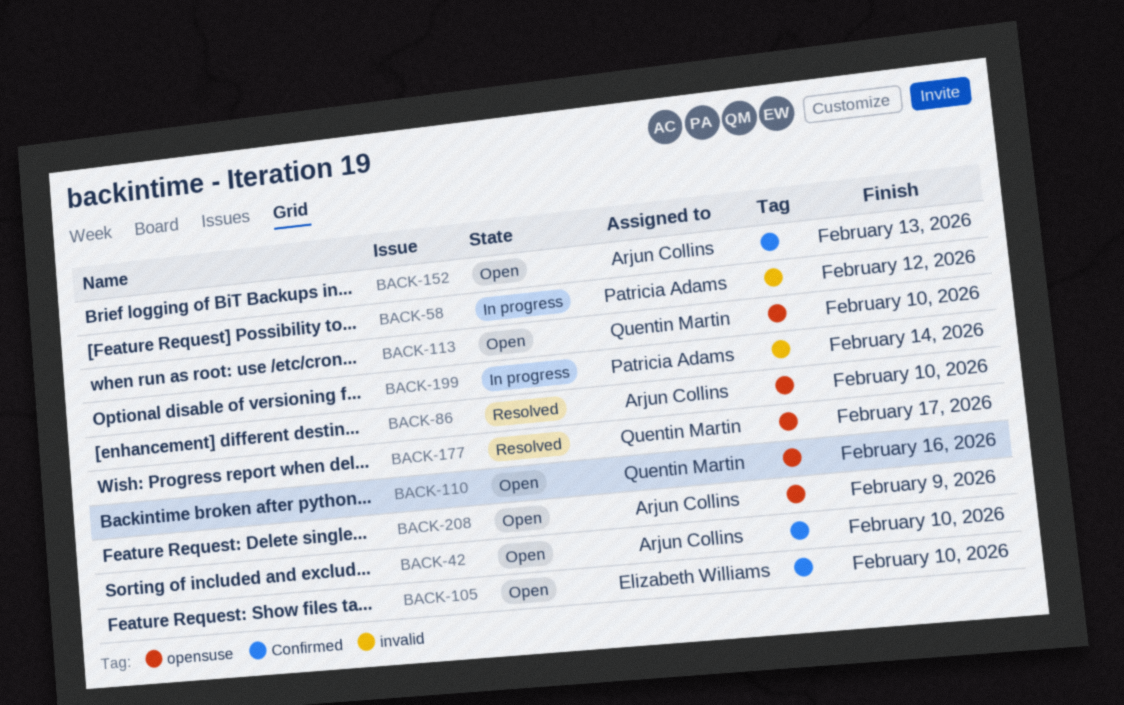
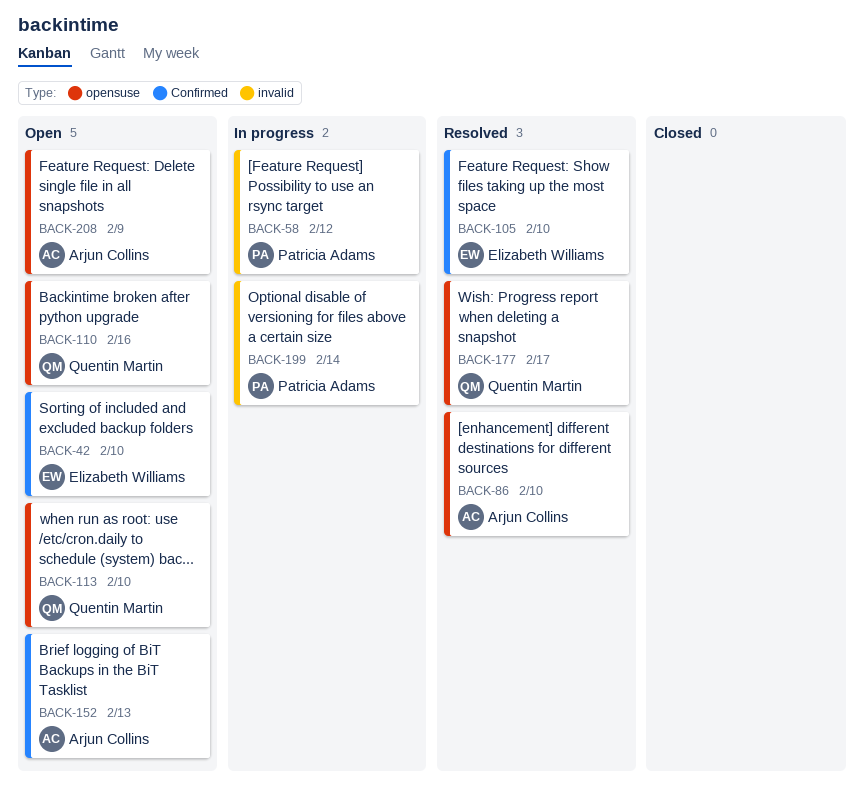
BACK-42, owner: Arjun Collins -> Elizabeth Williams
BACK-105, status: Open -> Resolved

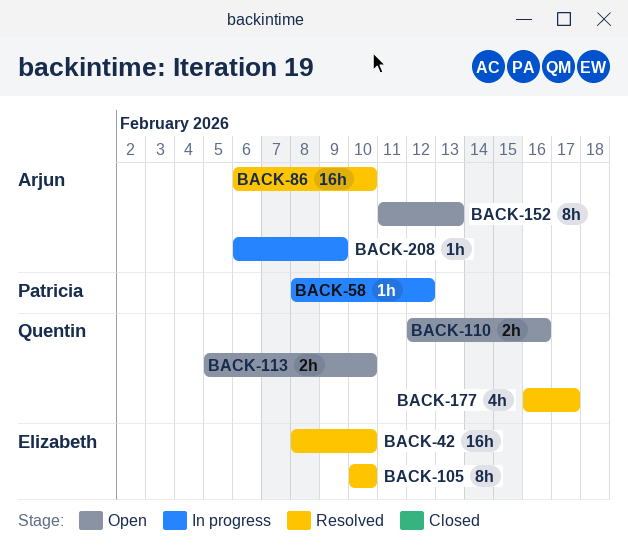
BACK-42, status: Open -> Resolved
BACK-199: present -> none
BACK-208, status: Open -> In progress

